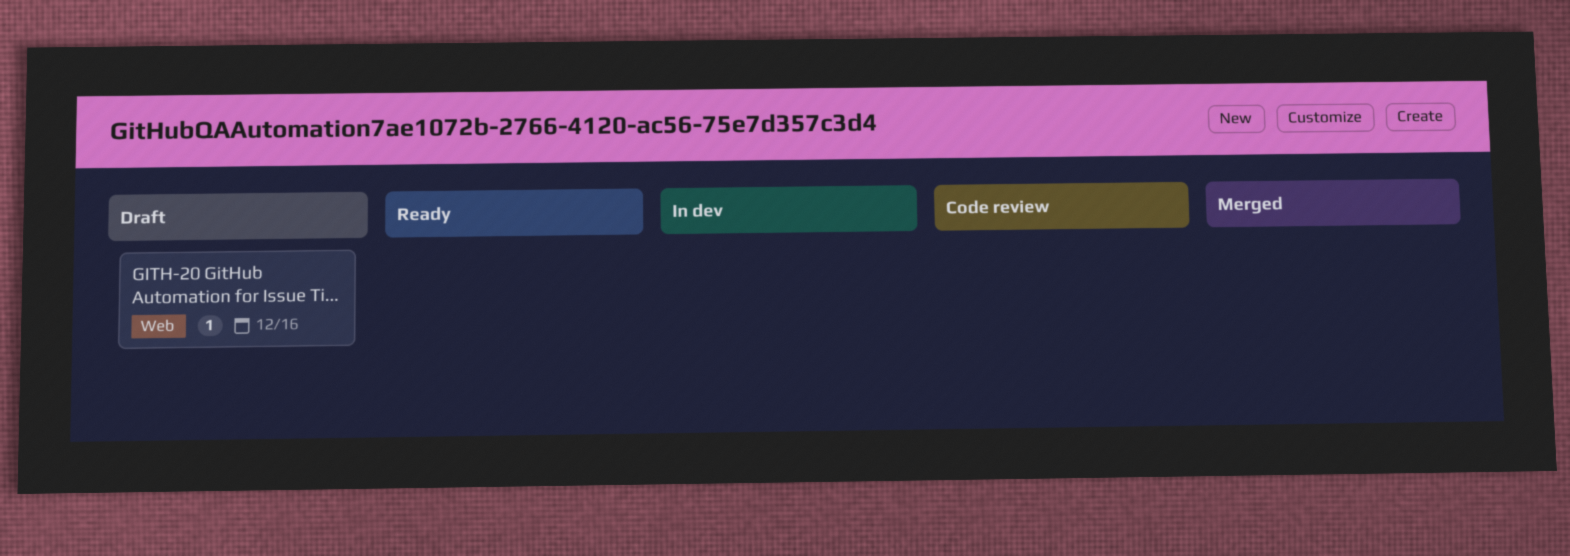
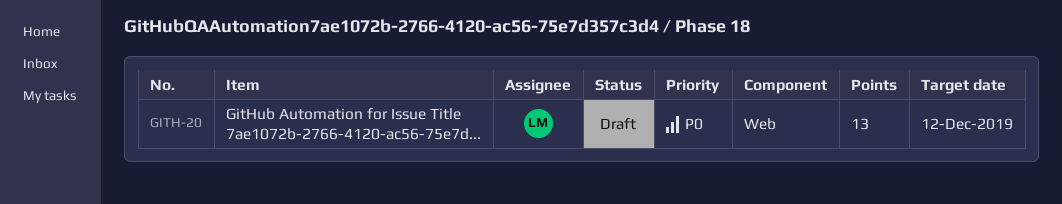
GITH-20, estimate: 1 -> 13
GITH-20, due: Dec 16 -> Dec 12

